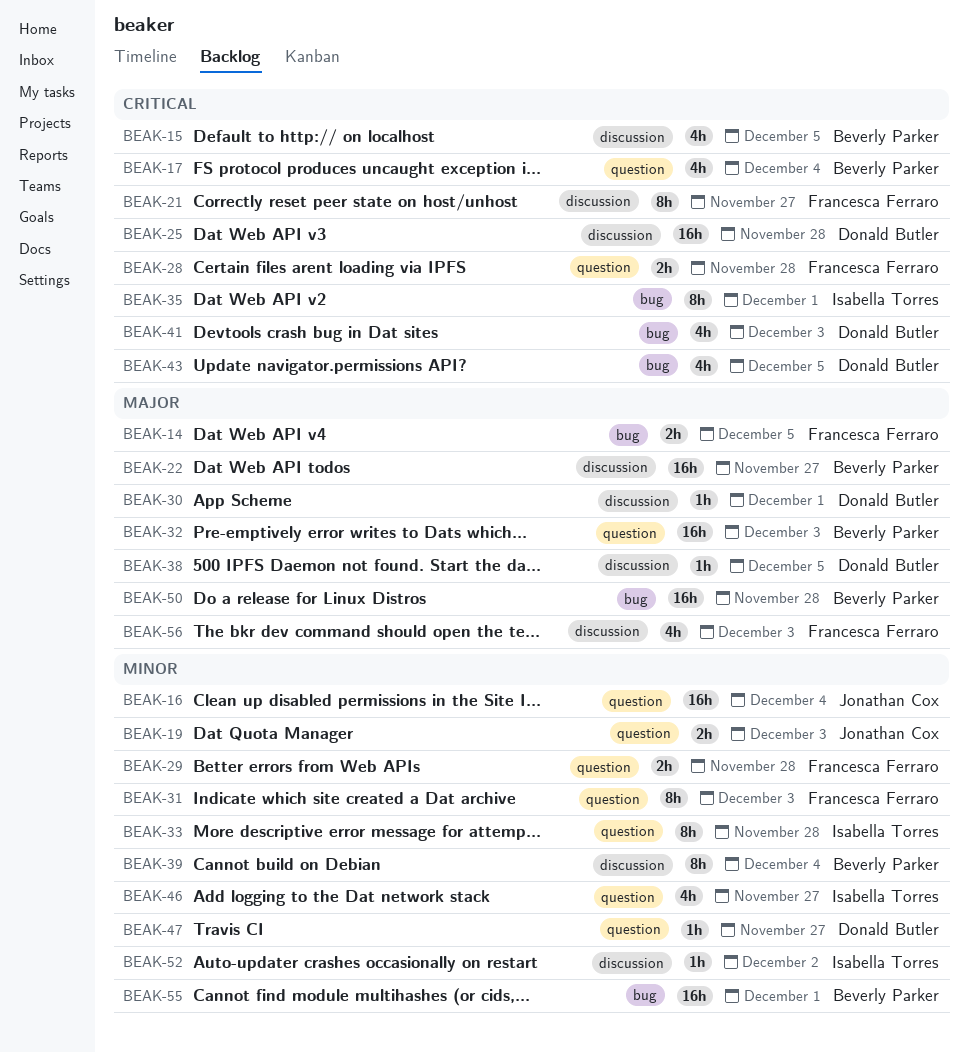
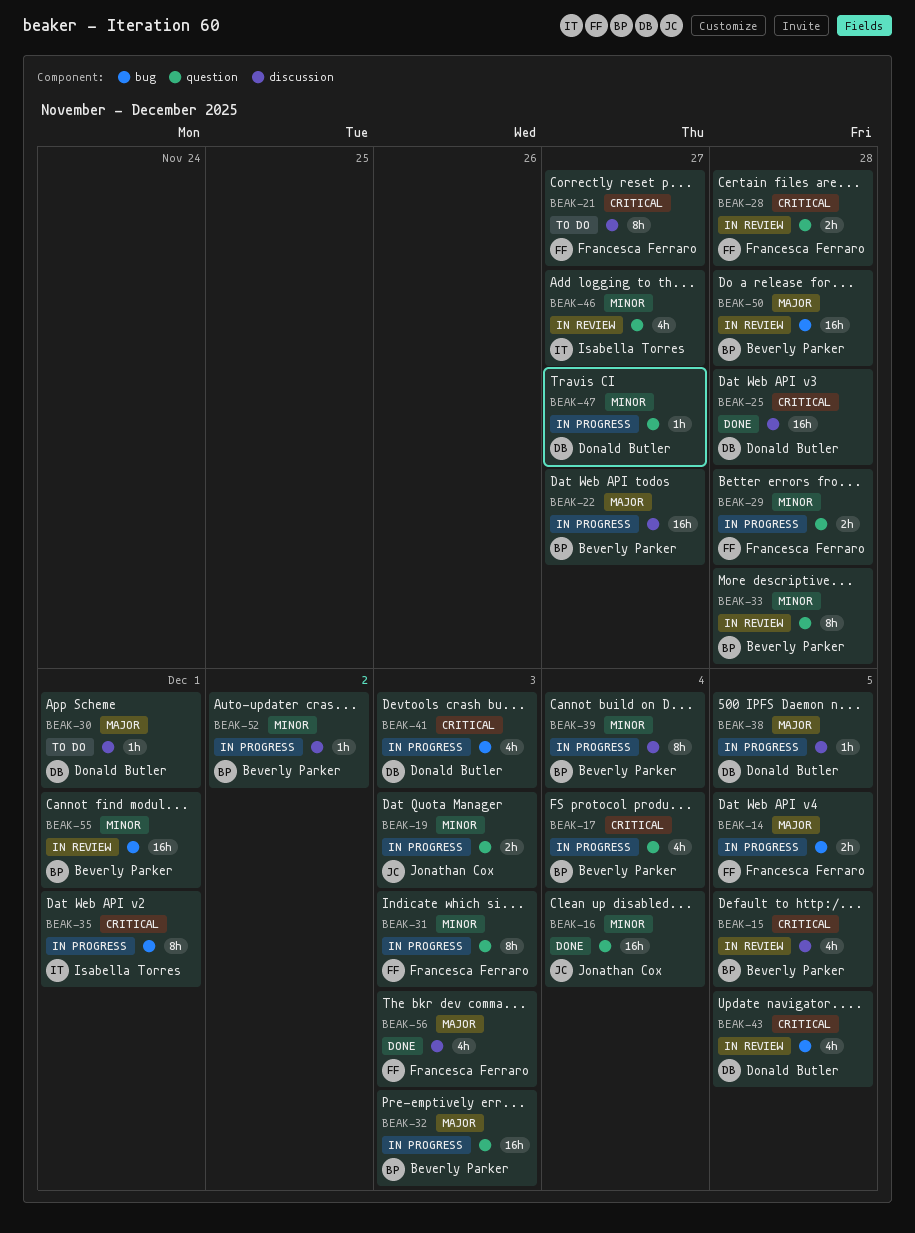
BEAK-33, owner: Isabella Torres -> Beverly Parker
BEAK-52, owner: Isabella Torres -> Beverly Parker

